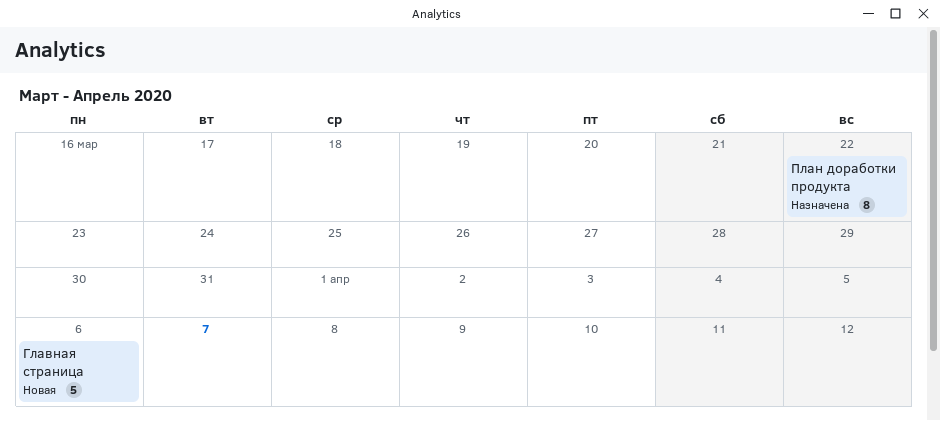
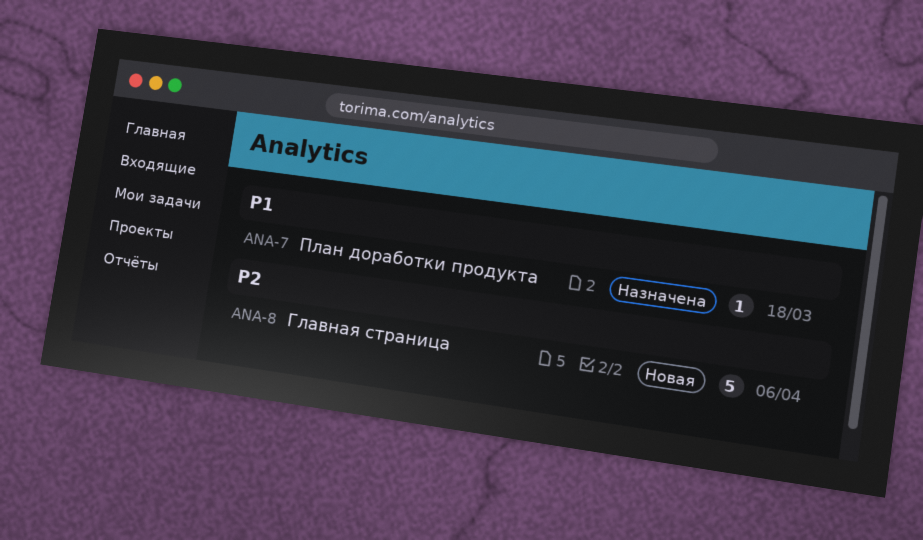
План доработки продукта, estimate: 8 -> 1
План доработки продукта, due: Mar 22 -> Mar 18

